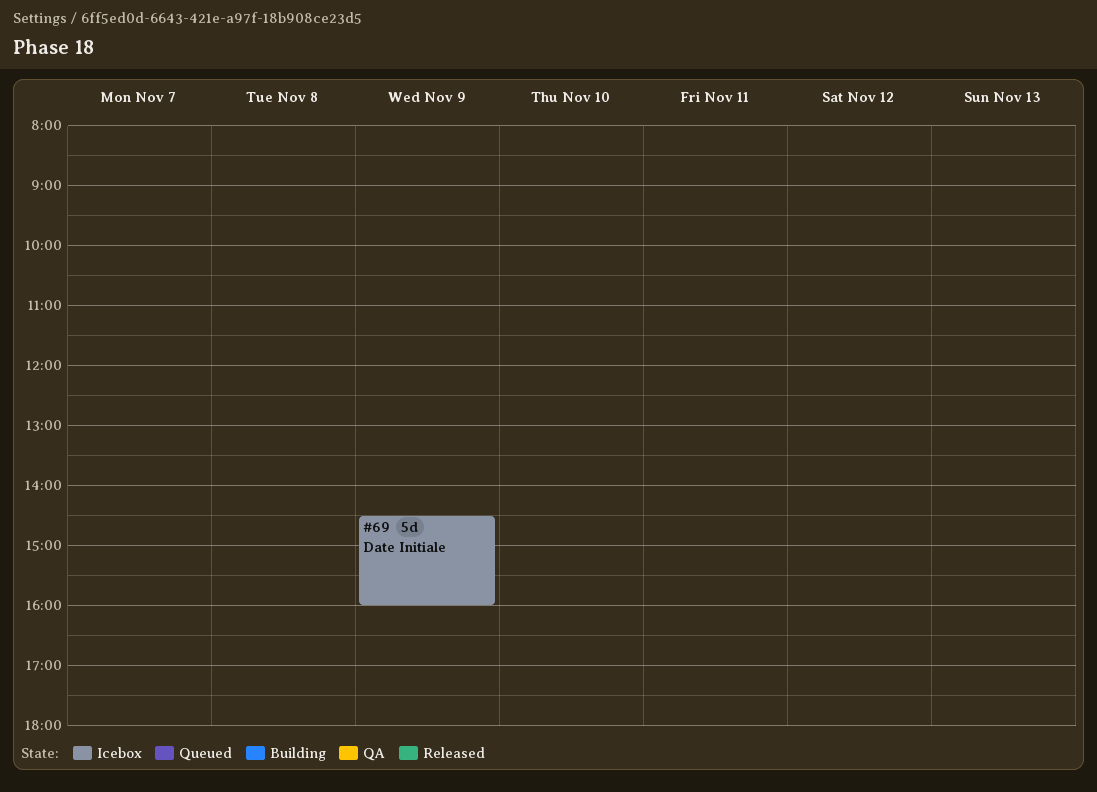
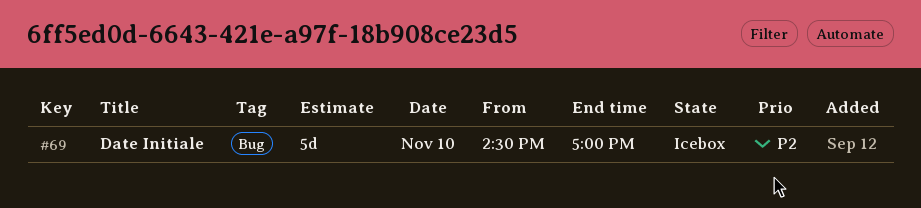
#69, day: Nov 9 -> Nov 10
#69, ends: 16:00 -> 17:00

